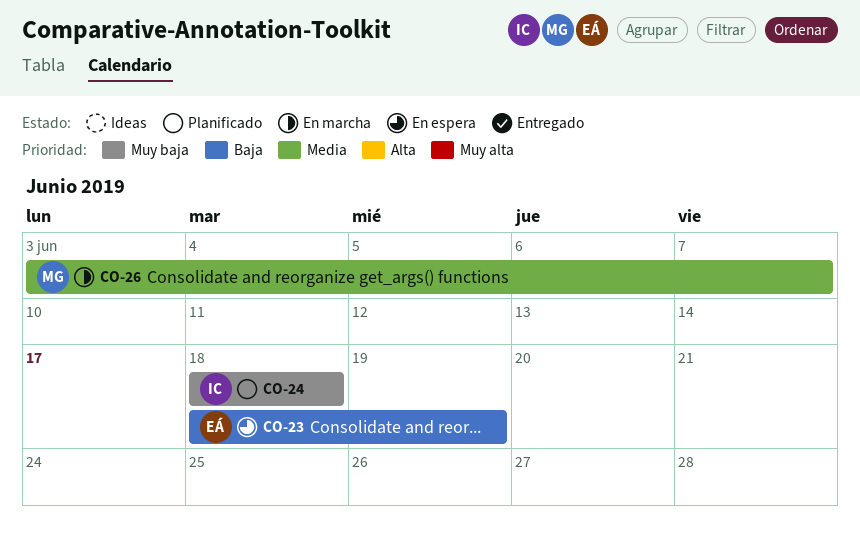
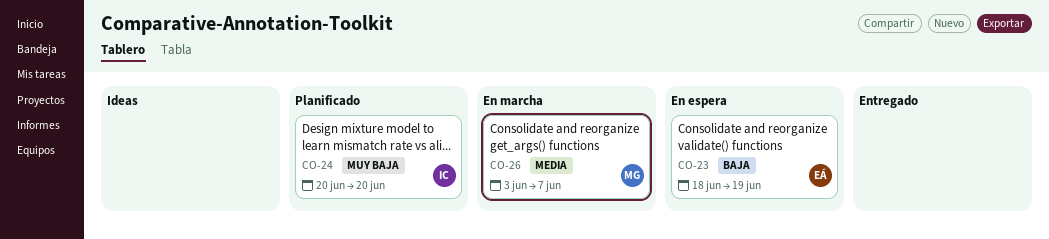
CO-24, start: Jun 18 -> Jun 20
CO-24, due: Jun 18 -> Jun 20

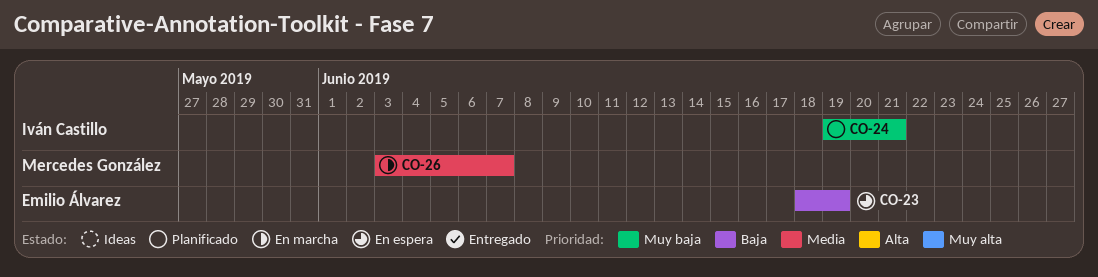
CO-24, start: Jun 20 -> Jun 19
CO-24, due: Jun 20 -> Jun 21

